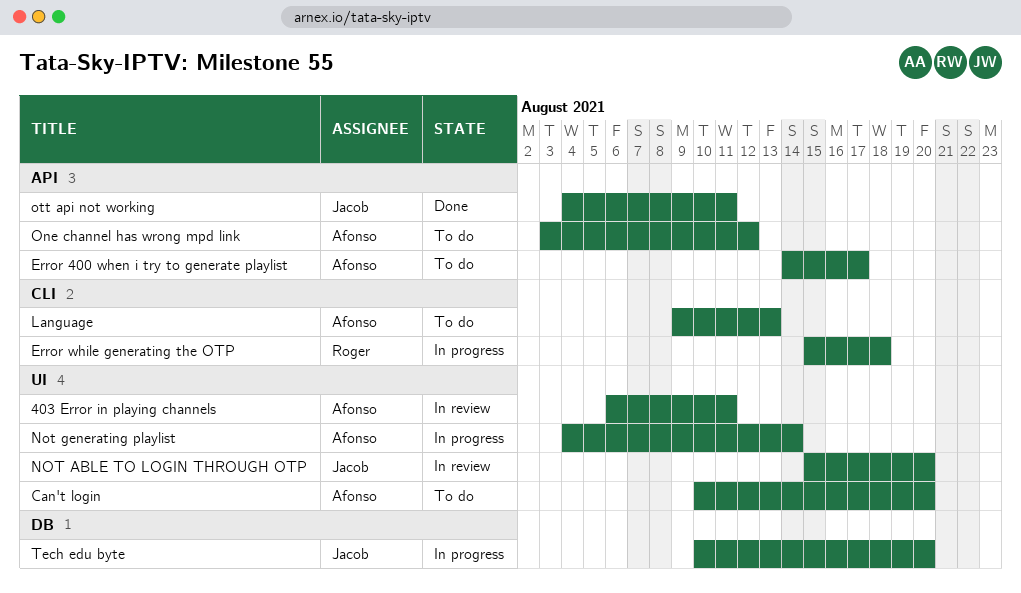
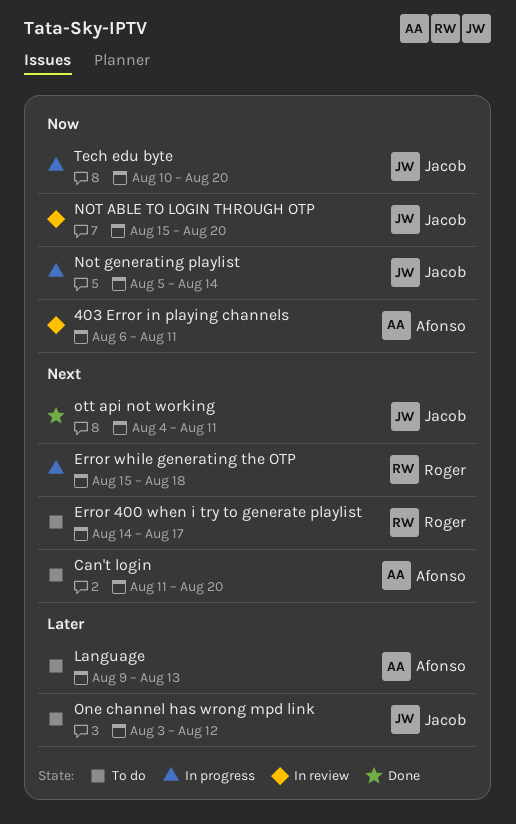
Can't login, start: Aug 10 -> Aug 11
Error 400 when i try to generate playlist, owner: Afonso -> Roger
Not generating playlist, owner: Afonso -> Jacob
Not generating playlist, start: Aug 4 -> Aug 5
One channel has wrong mpd link, owner: Afonso -> Jacob

